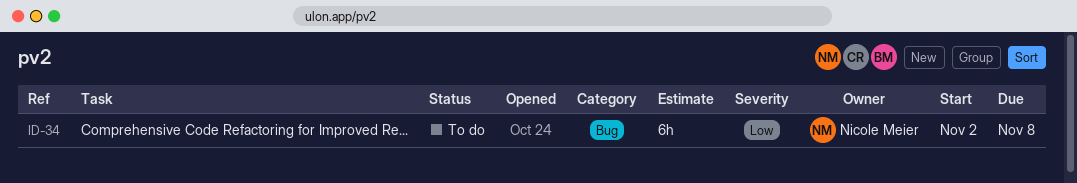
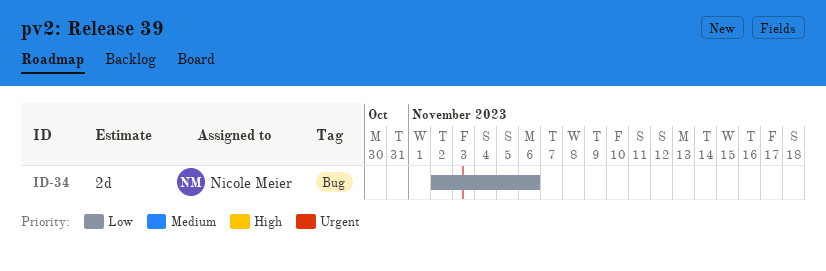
ID-34, estimate: 6h -> 2d
ID-34, due: Nov 8 -> Nov 6

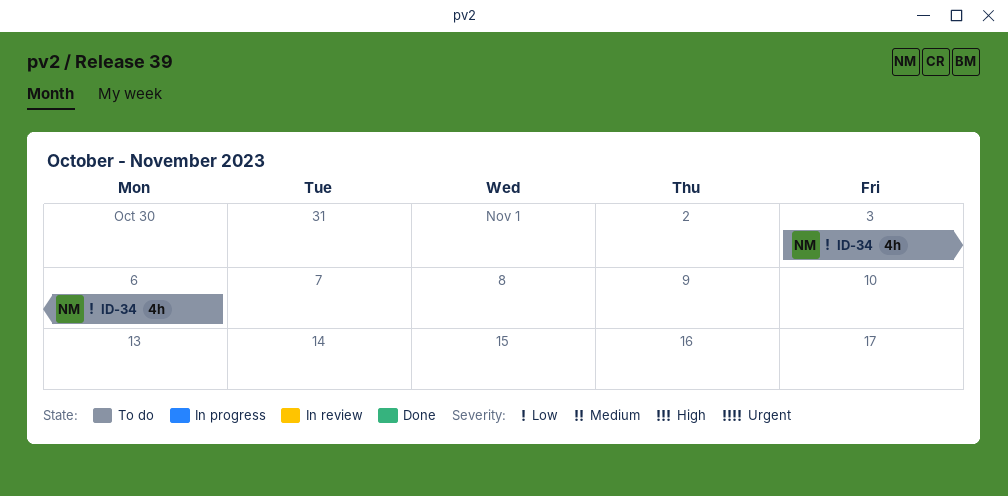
ID-34, estimate: 2d -> 4h
ID-34, start: Nov 2 -> Nov 3

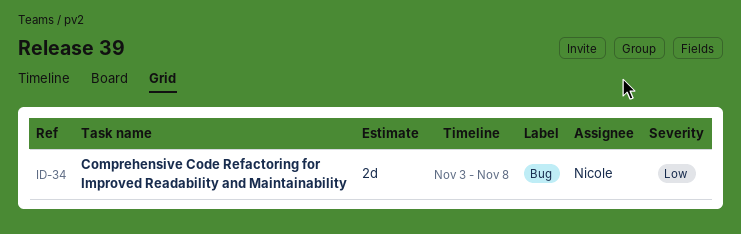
ID-34, estimate: 4h -> 2d
ID-34, due: Nov 6 -> Nov 8

